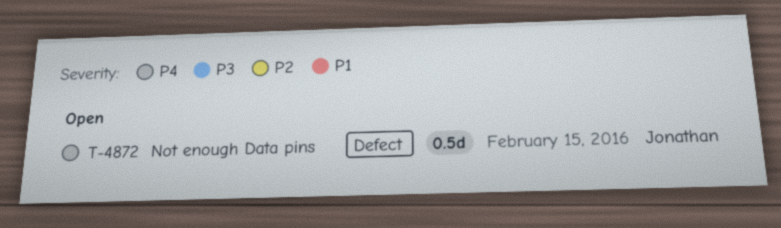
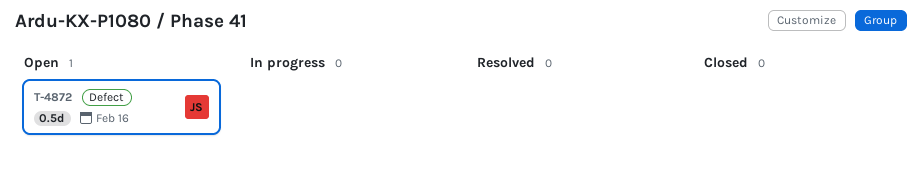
T-4872, due: Feb 15 -> Feb 16

